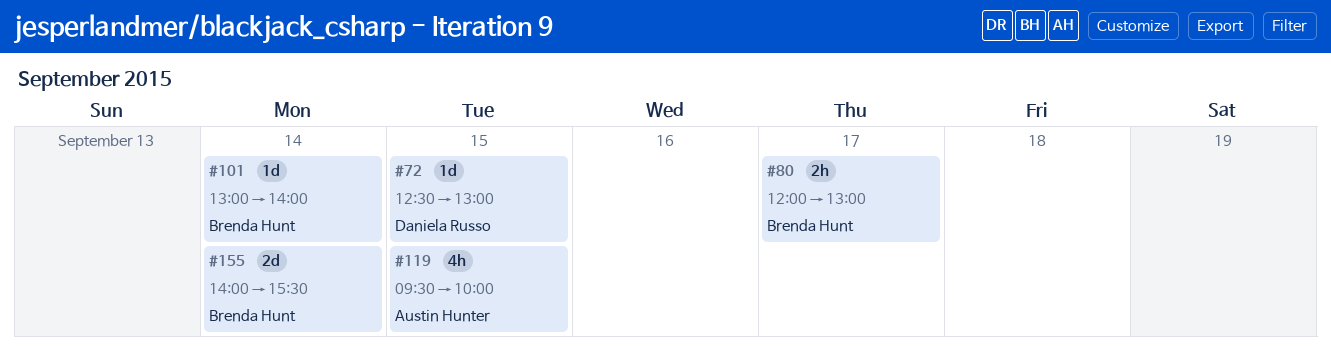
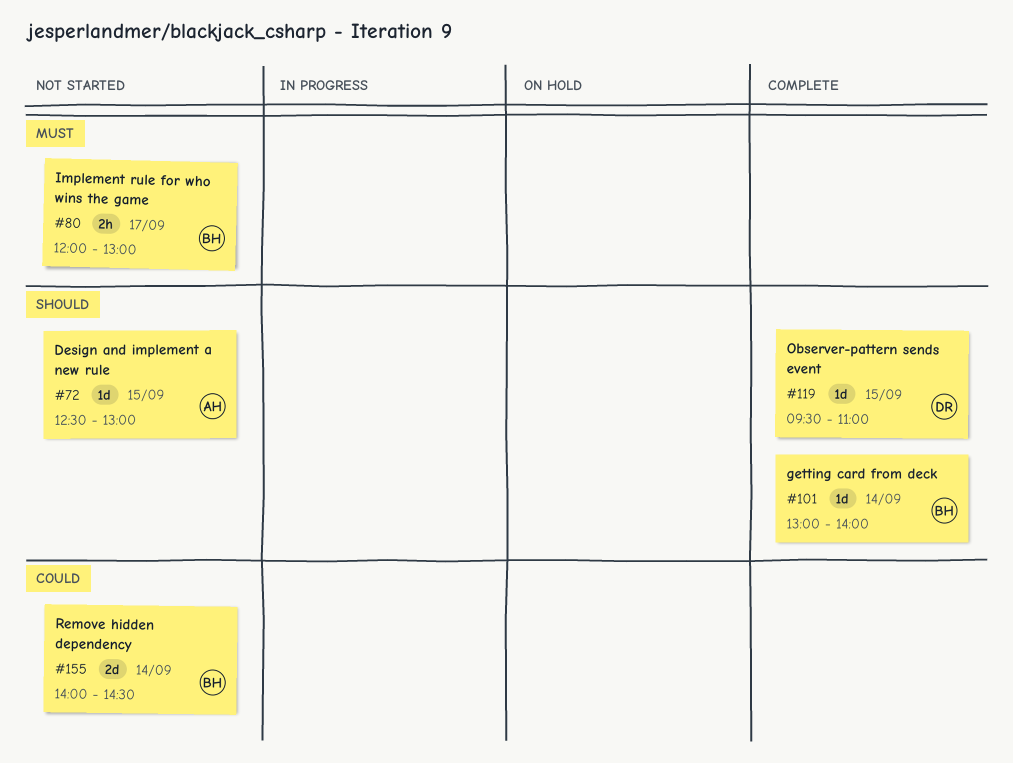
#72, owner: Daniela Russo -> Austin Hunter
#119, owner: Austin Hunter -> Daniela Russo
#119, estimate: 4h -> 1d
#119, ends: 10:00 -> 11:00
#155, ends: 15:30 -> 14:30

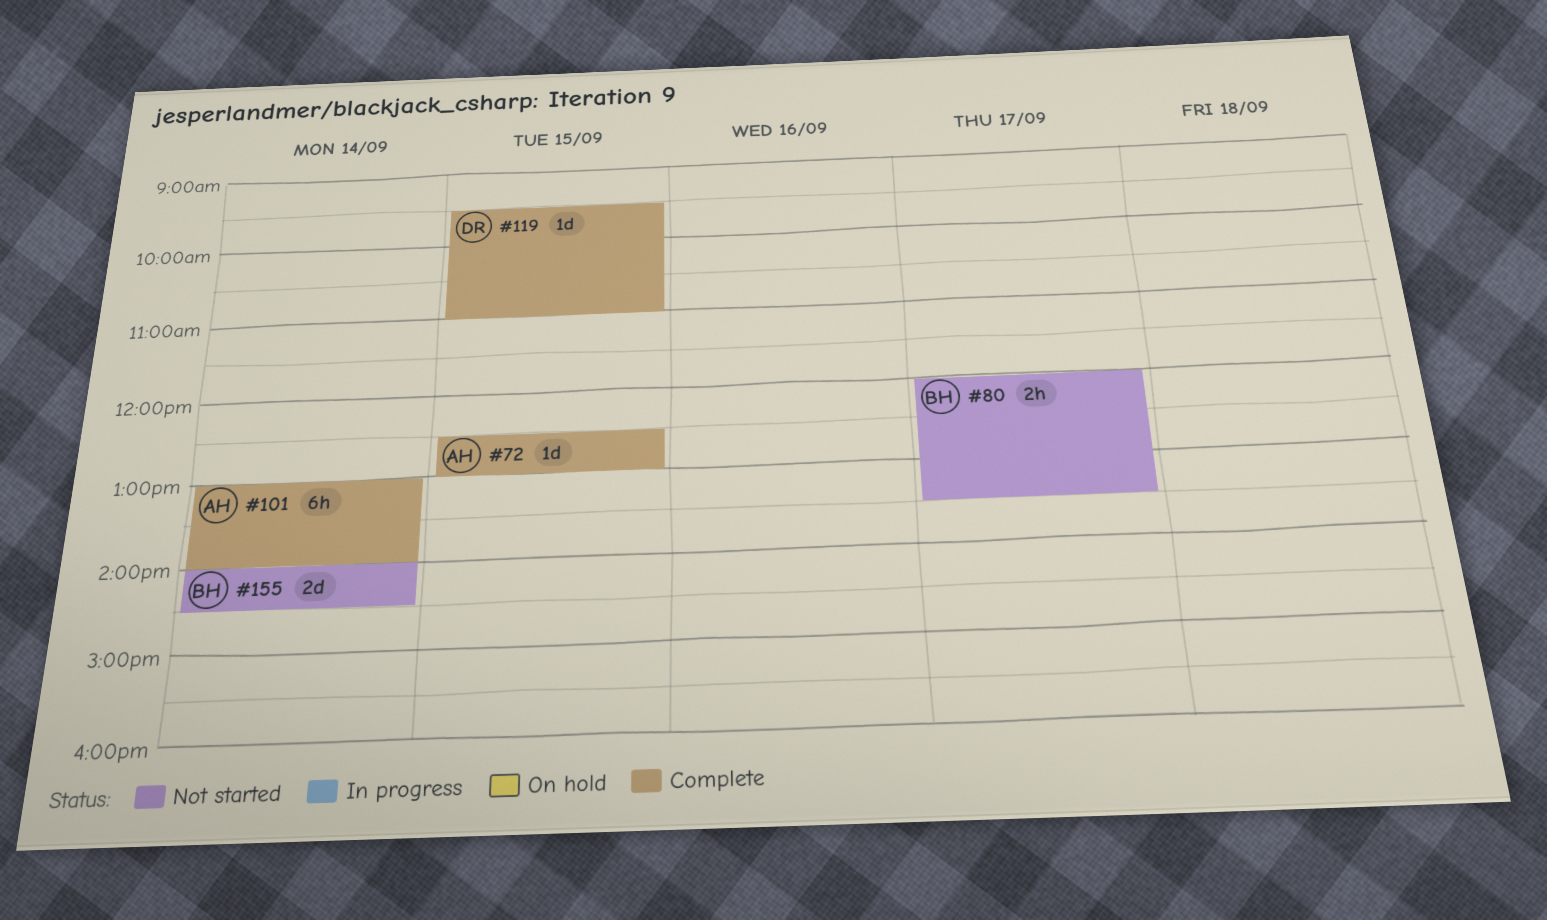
#72, status: Not started -> Complete
#80, ends: 13:00 -> 13:30
#101, owner: BH -> AH
#101, estimate: 1d -> 6h

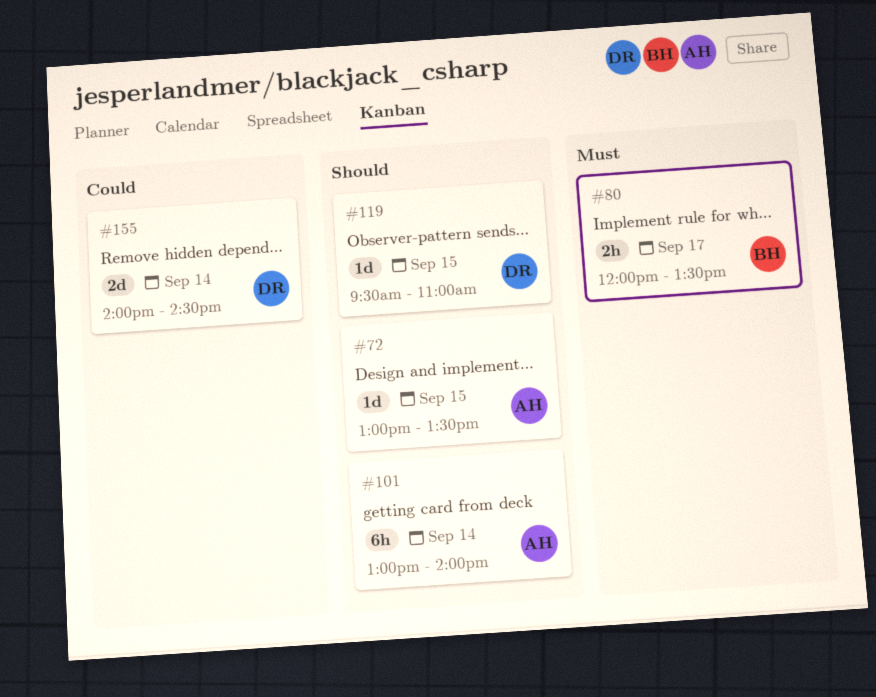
#72, begins: 12:30 -> 13:00
#72, ends: 13:00 -> 13:30
#155, owner: BH -> DR

